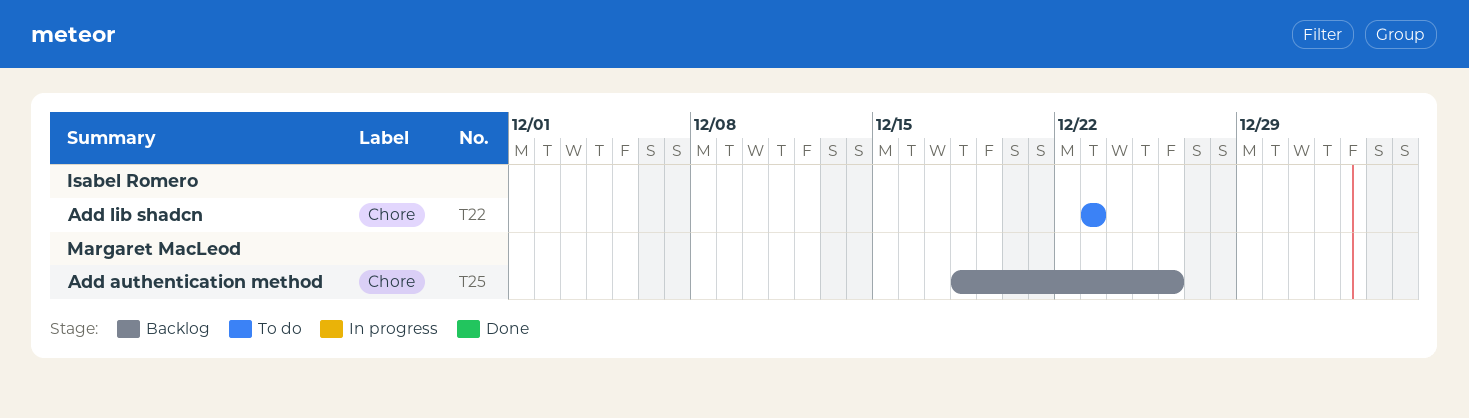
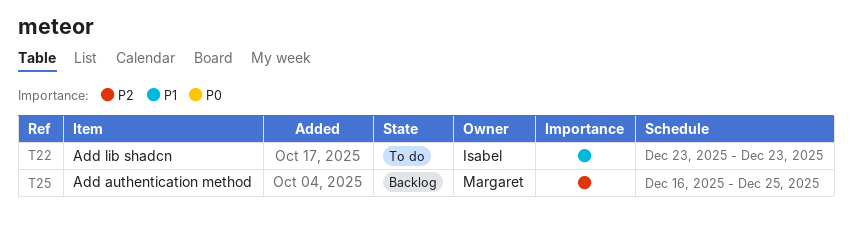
T25, start: Dec 18 -> Dec 16
T25, due: Dec 26 -> Dec 25

